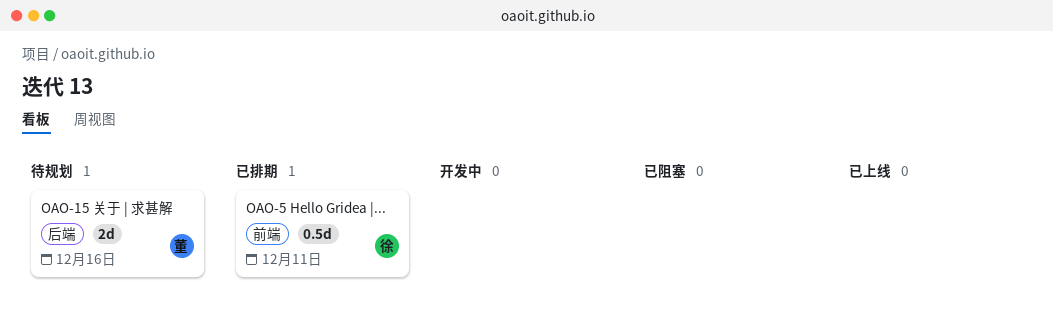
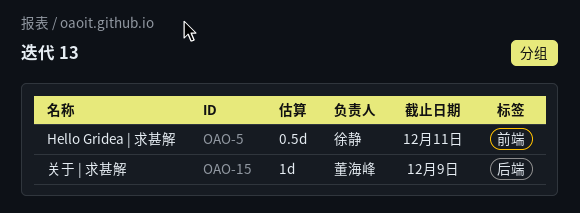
OAO-15, estimate: 2d -> 1d
OAO-15, due: Dec 16 -> Dec 9

